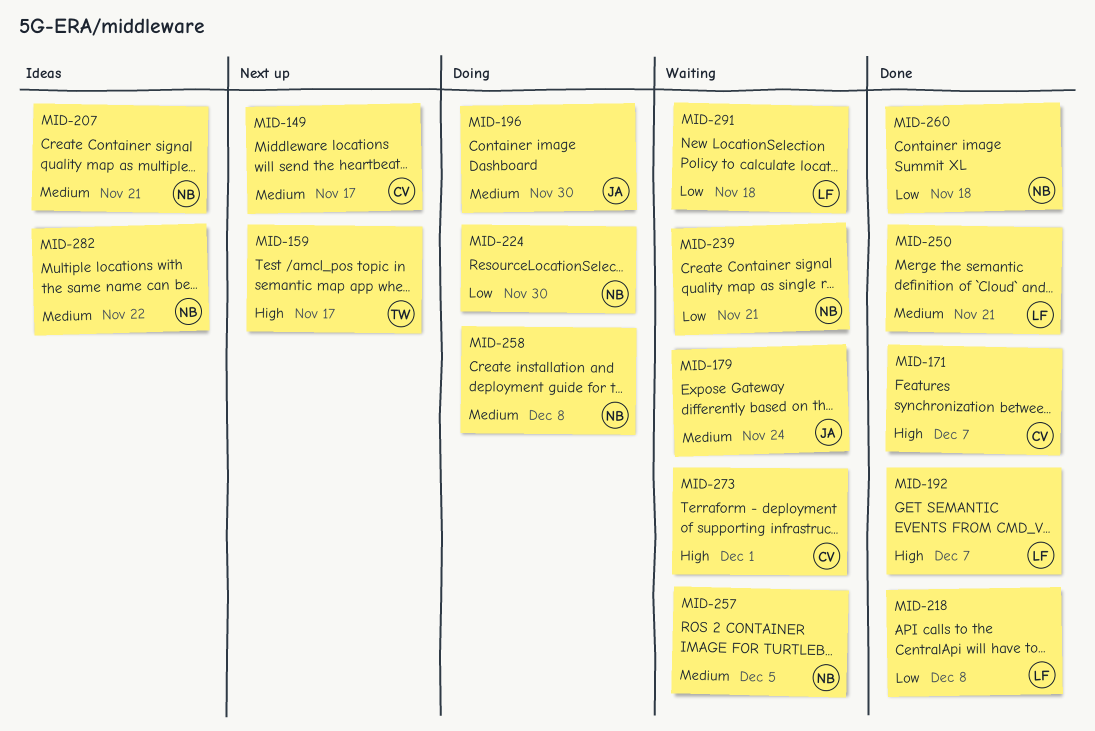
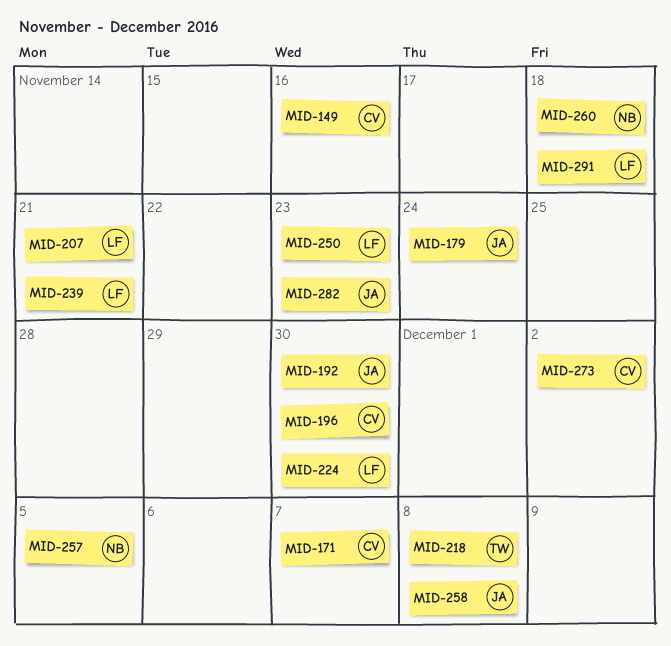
MID-149, due: Nov 17 -> Nov 16
MID-159: present -> none
MID-192, owner: LF -> JA
MID-192, due: Dec 7 -> Nov 30
MID-196, owner: JA -> CV
MID-207, owner: NB -> LF
MID-218, owner: LF -> TW
MID-224, owner: NB -> LF
MID-239, owner: NB -> LF
MID-250, due: Nov 21 -> Nov 23
MID-258, owner: NB -> JA
MID-273, due: Dec 1 -> Dec 2
MID-282, owner: NB -> JA
MID-282, due: Nov 22 -> Nov 23

